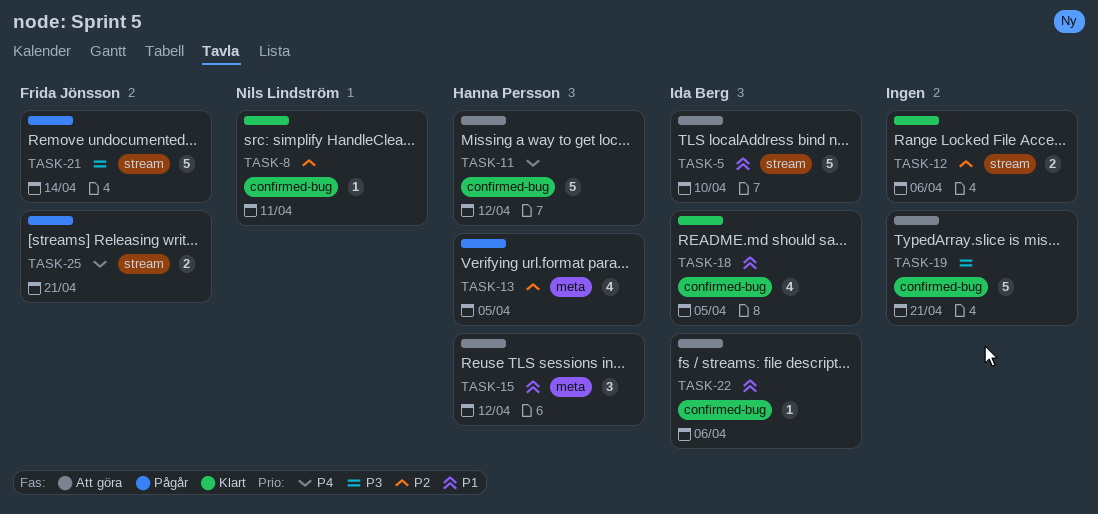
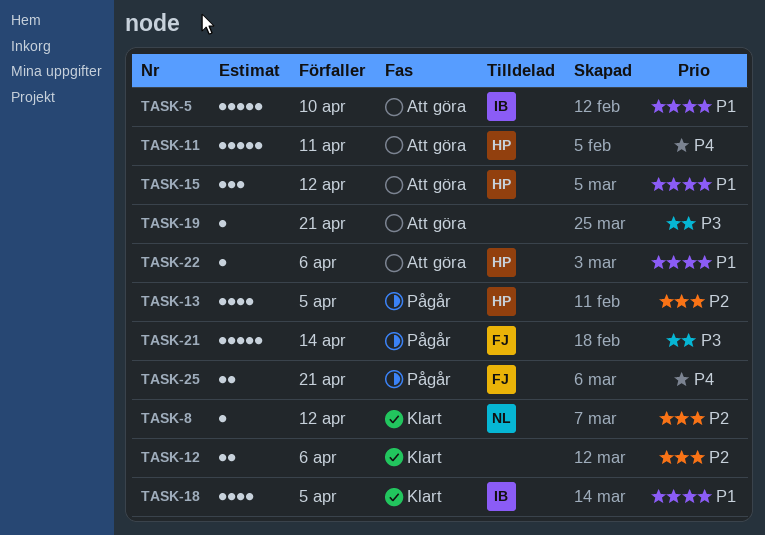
TASK-8, due: Apr 11 -> Apr 12
TASK-11, due: Apr 12 -> Apr 11
TASK-19, estimate: 5 -> 1
TASK-22, owner: Ida Berg -> Hanna Persson

